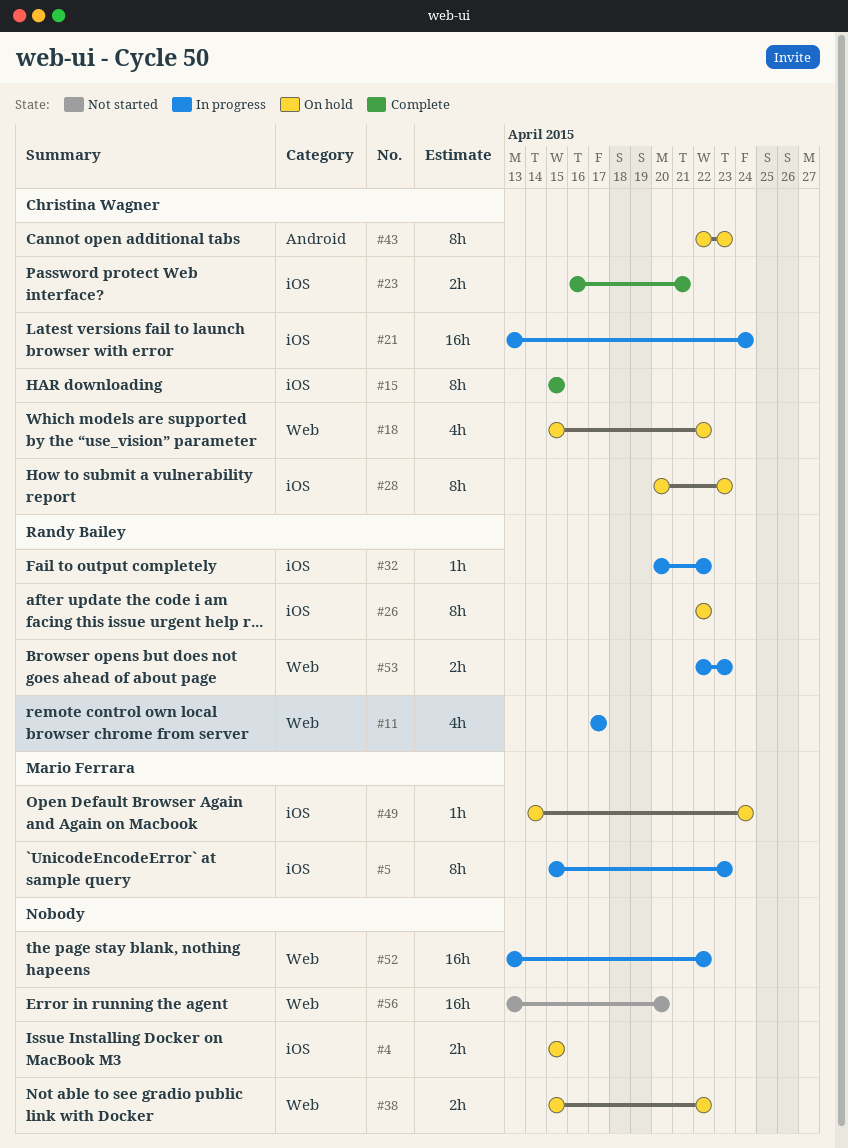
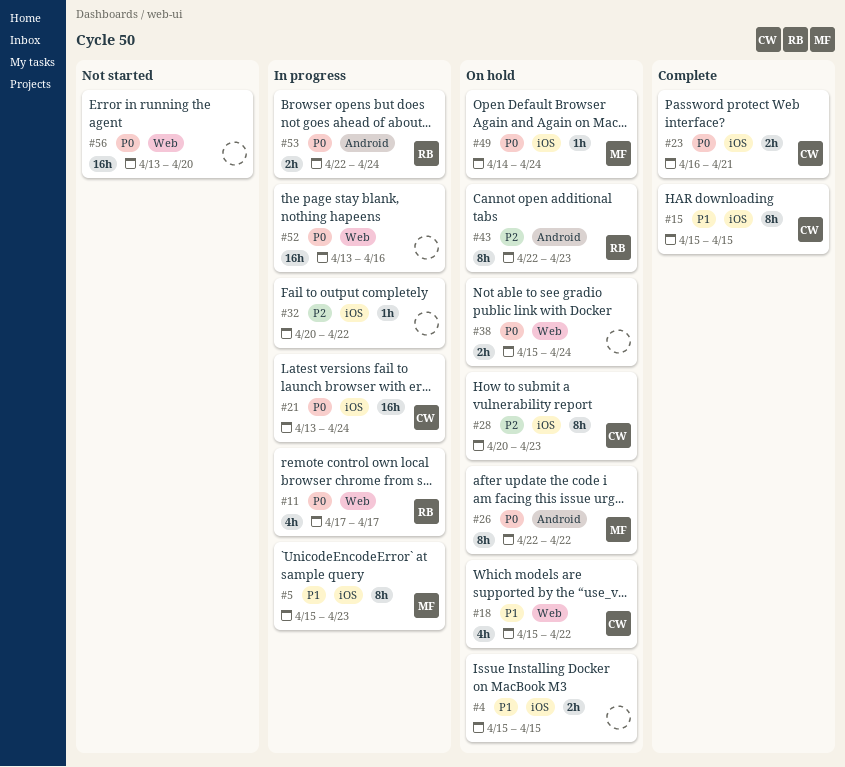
#26, owner: Randy Bailey -> Mario Ferrara
#26, label: iOS -> Android
#32, owner: Randy Bailey -> none
#38, due: Apr 22 -> Apr 24
#43, owner: Christina Wagner -> Randy Bailey
#52, due: Apr 22 -> Apr 16
#53, label: Web -> Android
#53, due: Apr 23 -> Apr 24

